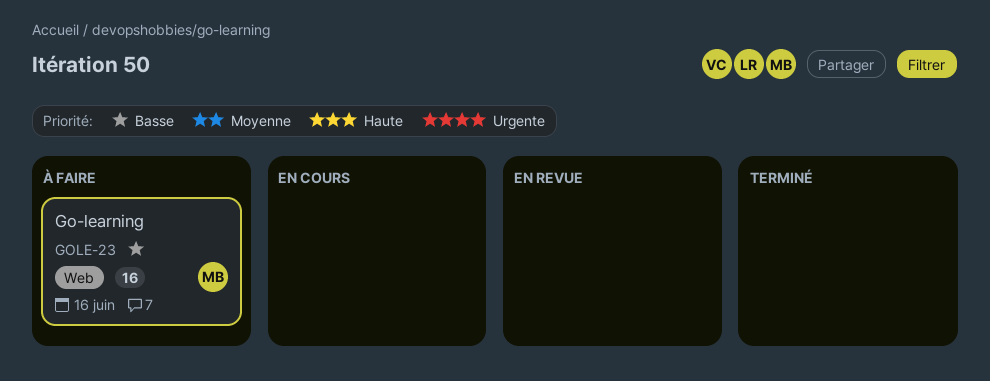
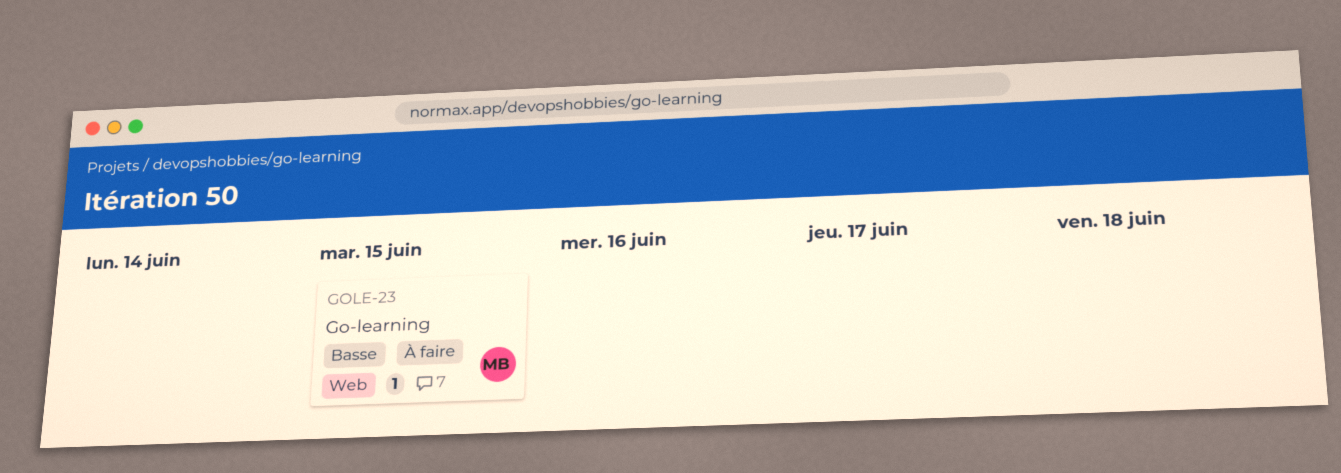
GOLE-23, estimate: 16 -> 1
GOLE-23, due: Jun 16 -> Jun 15

